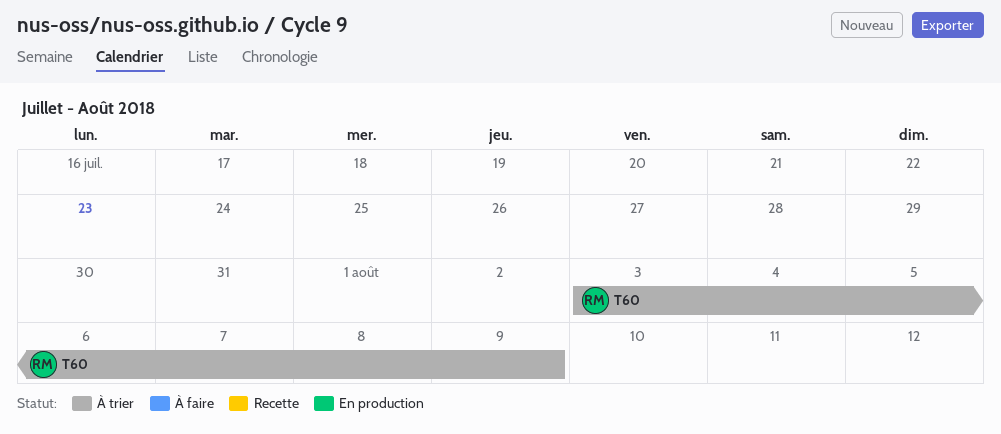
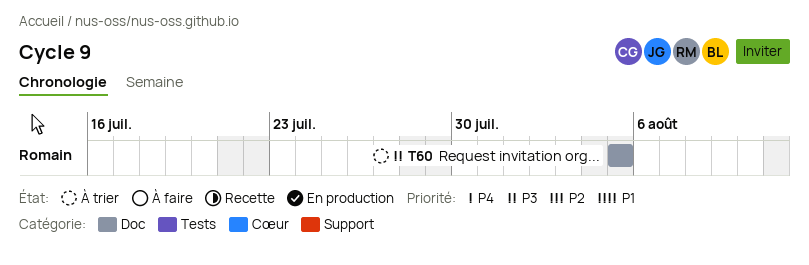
T60, start: Aug 3 -> Aug 5
T60, due: Aug 9 -> Aug 5

